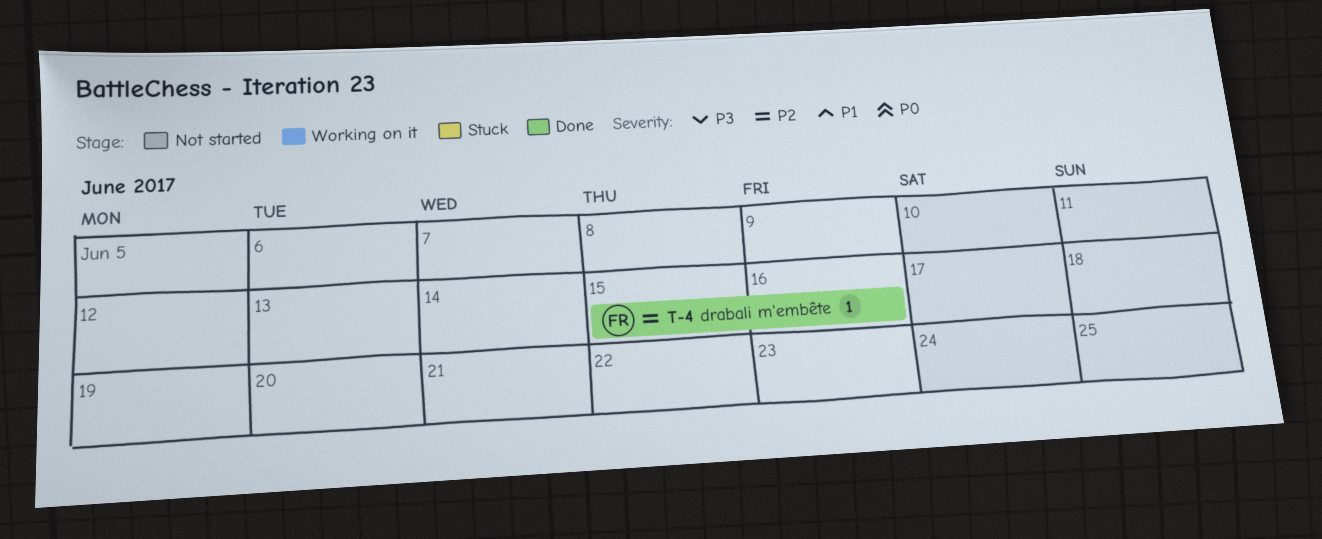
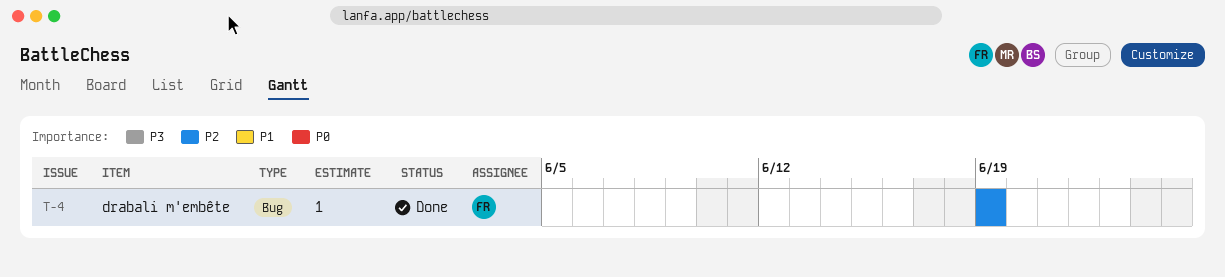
T-4, start: Jun 15 -> Jun 19
T-4, due: Jun 16 -> Jun 19

